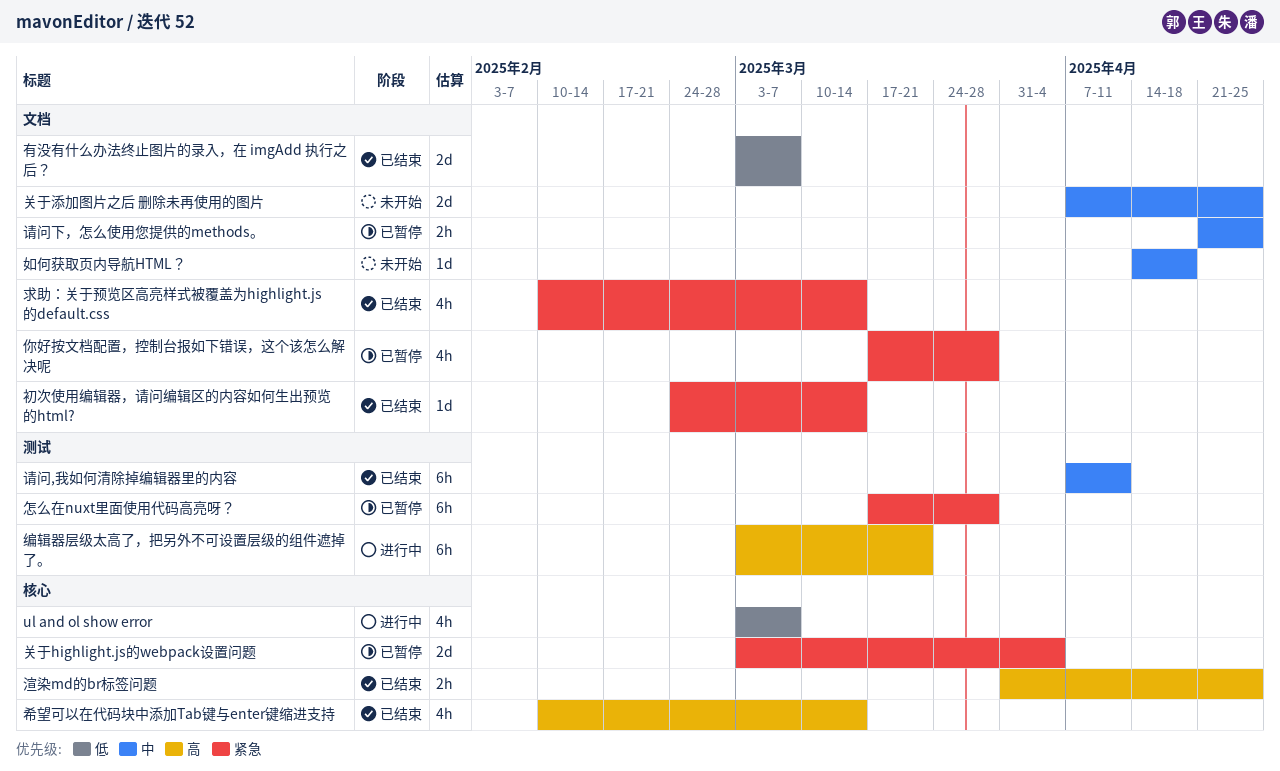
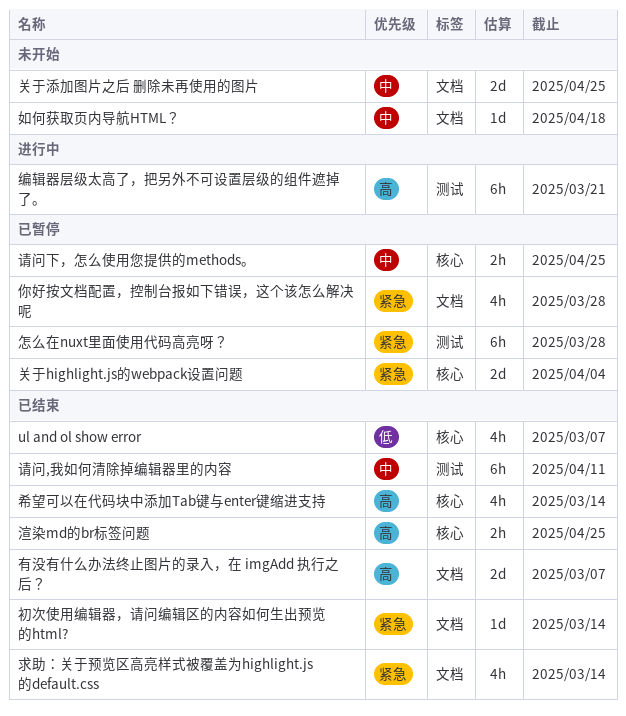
ul and ol show error, status: 进行中 -> 已结束
有没有什么办法终止图片的录入，在 imgAdd 执行之后？, priority: 低 -> 高
请问下，怎么使用您提供的methods。, label: 文档 -> 核心

